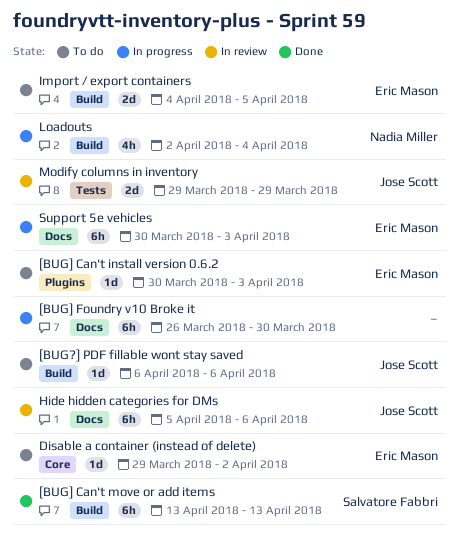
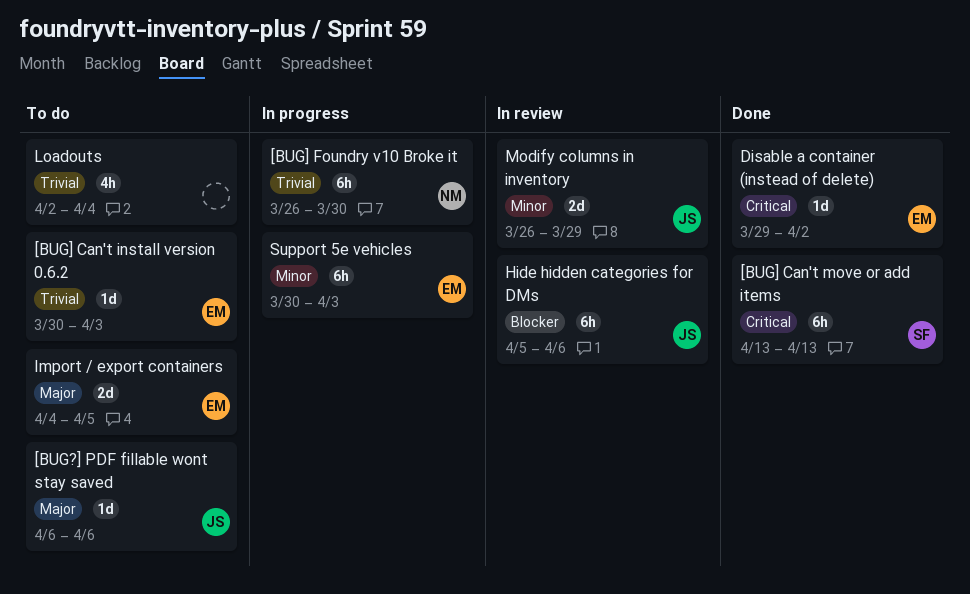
[BUG] Foundry v10 Broke it, owner: none -> Nadia Miller
Disable a container (instead of delete), status: To do -> Done
Loadouts, status: In progress -> To do
Loadouts, owner: Nadia Miller -> none
Modify columns in inventory, start: Mar 29 -> Mar 26

